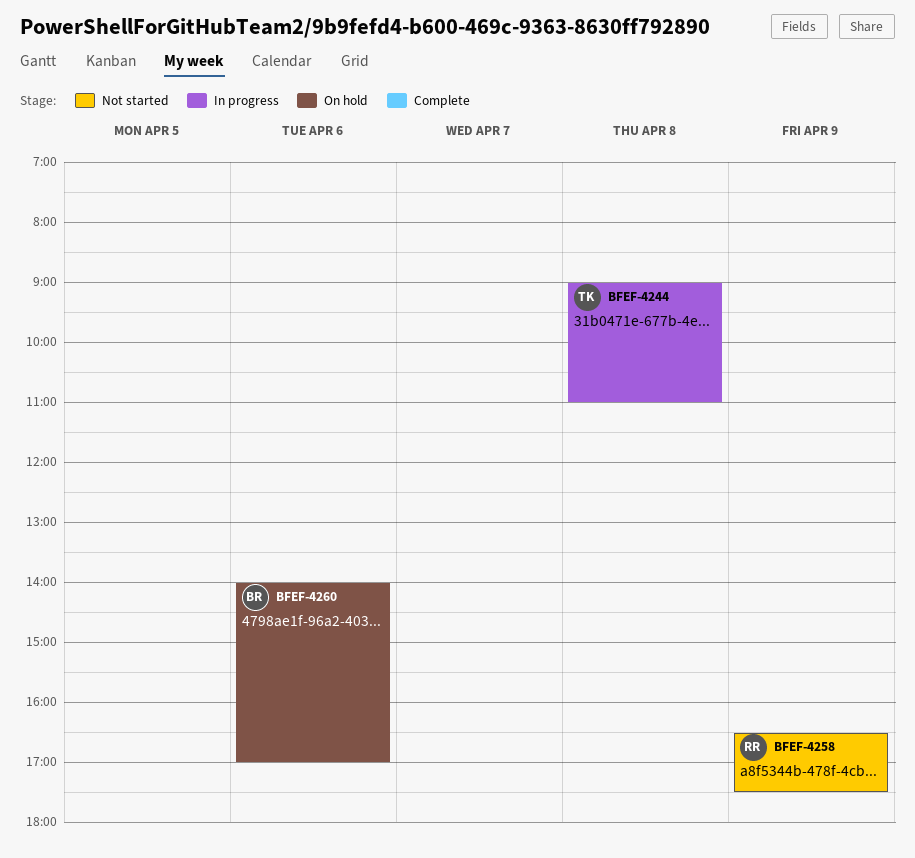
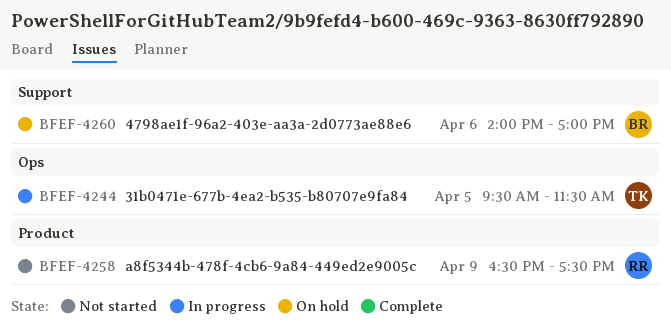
BFEF-4244, day: Apr 8 -> Apr 5
BFEF-4244, begins: 09:00 -> 09:30
BFEF-4244, ends: 11:00 -> 11:30

